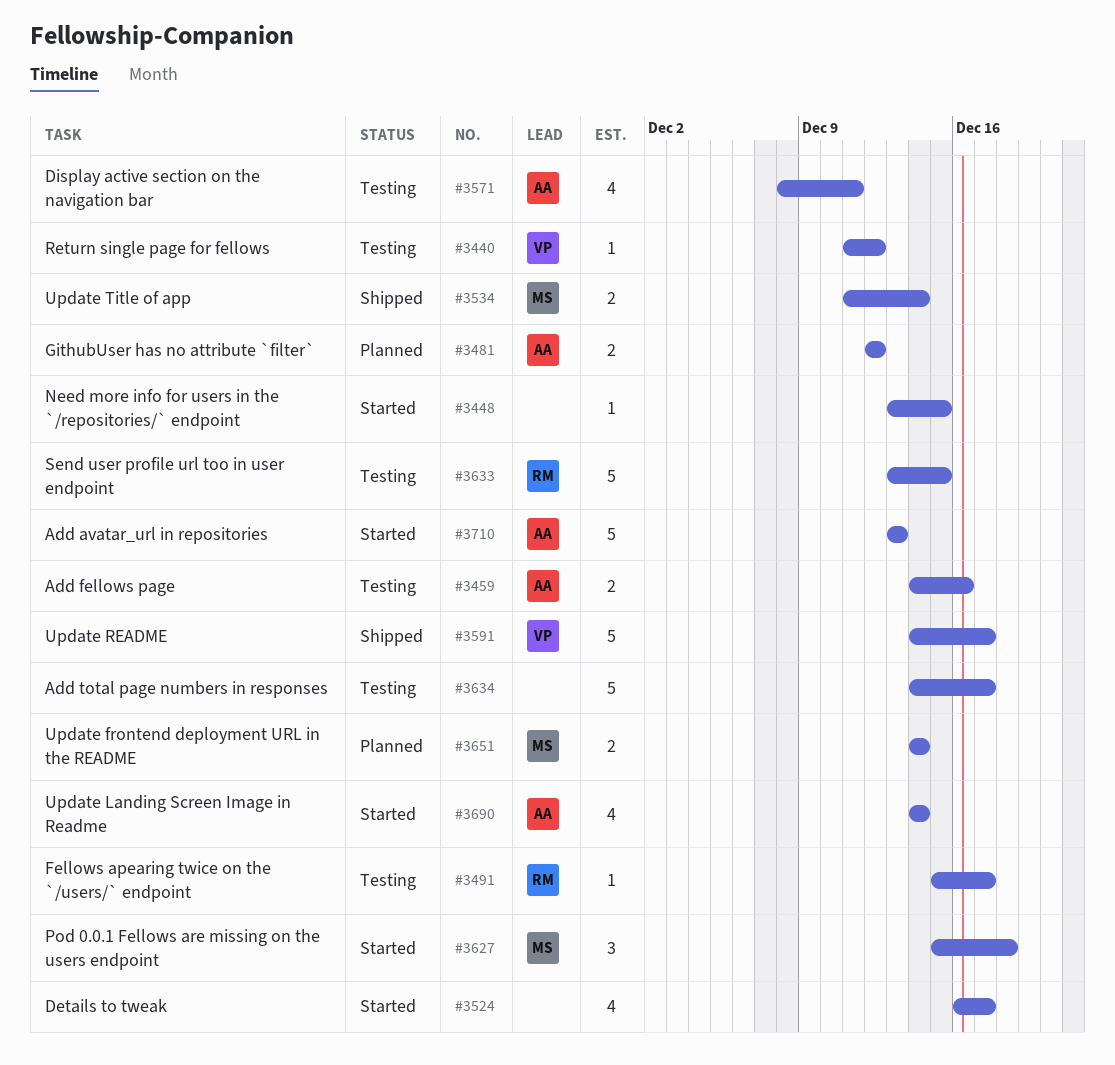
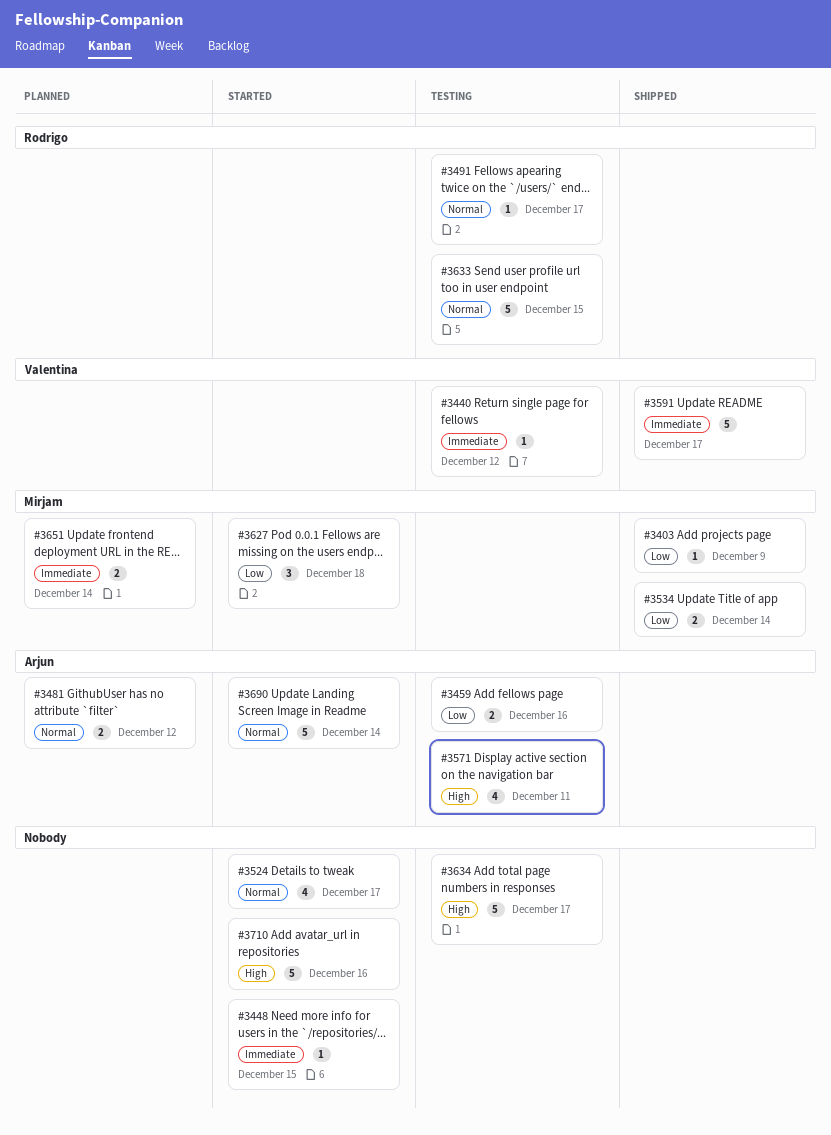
#3403: none -> present
#3690, estimate: 4 -> 5
#3710, owner: Arjun -> none
#3710, due: Dec 13 -> Dec 16

